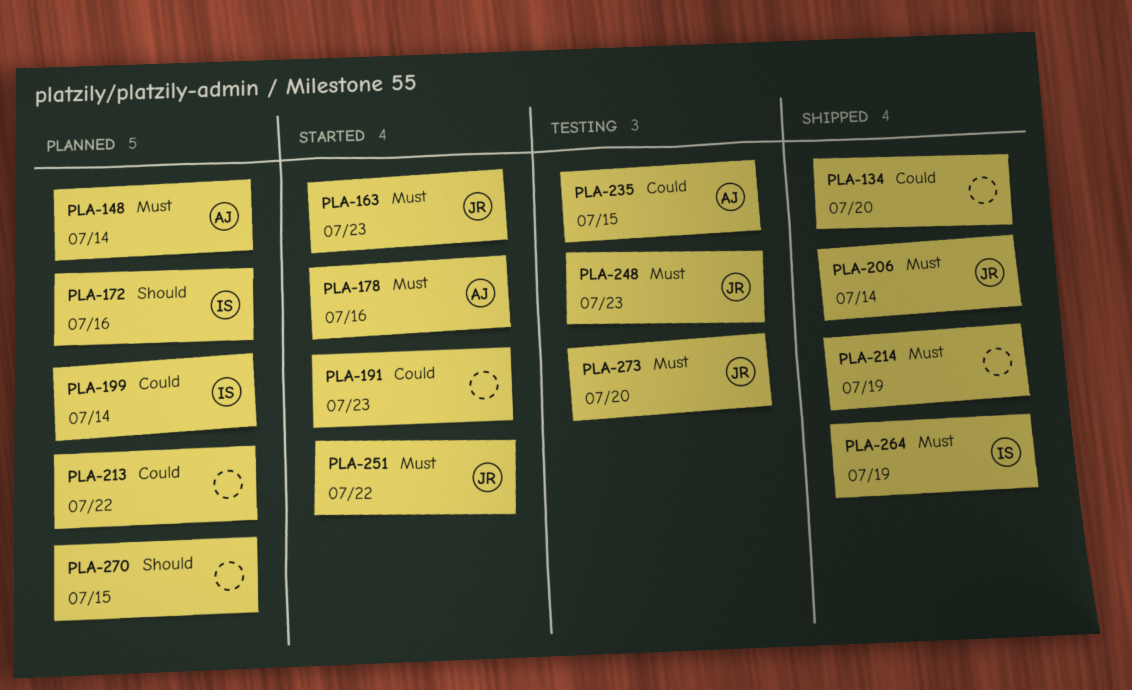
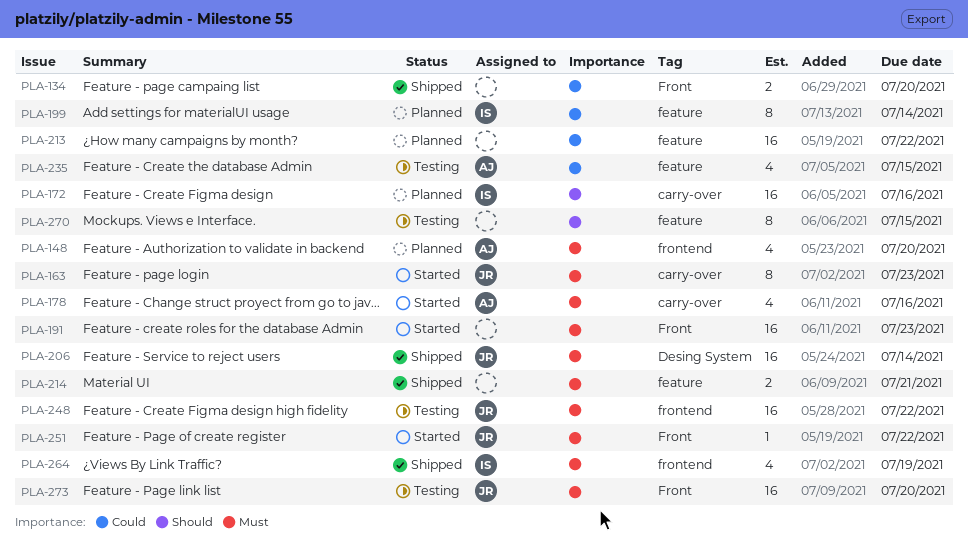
PLA-148, due: Jul 14 -> Jul 20
PLA-191, priority: Could -> Must
PLA-214, due: Jul 19 -> Jul 21
PLA-248, due: Jul 23 -> Jul 22
PLA-270, status: Planned -> Testing

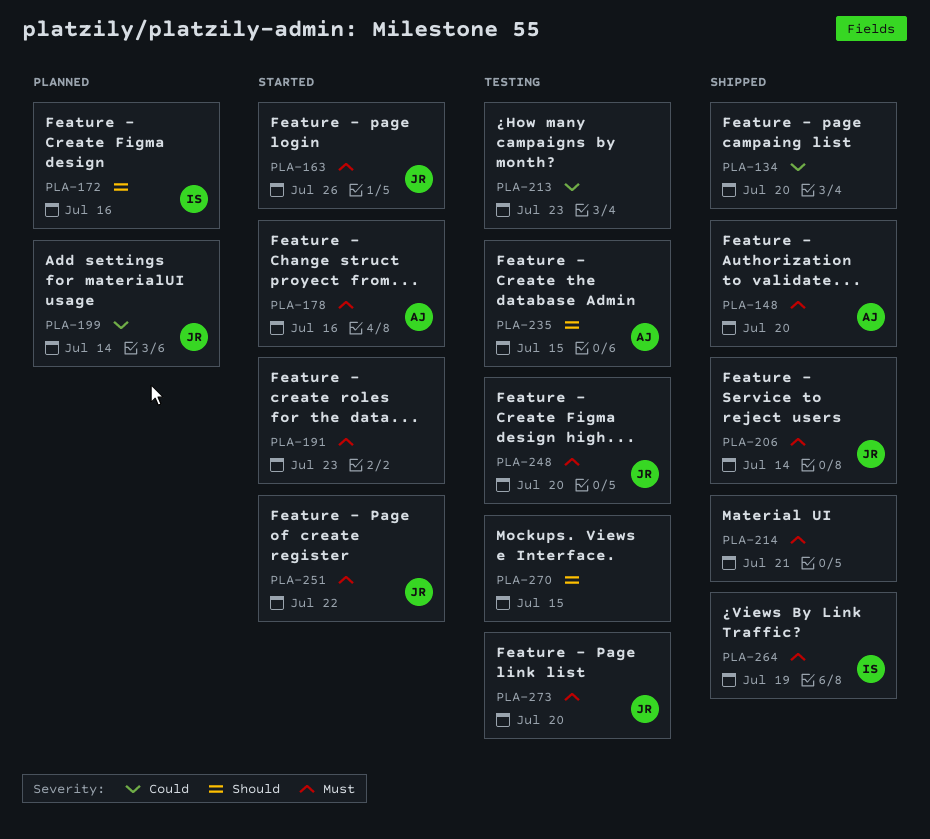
PLA-148, status: Planned -> Shipped
PLA-163, due: Jul 23 -> Jul 26
PLA-199, owner: IS -> JR
PLA-213, status: Planned -> Testing
PLA-213, due: Jul 22 -> Jul 23
PLA-235, priority: Could -> Should
PLA-248, due: Jul 22 -> Jul 20

